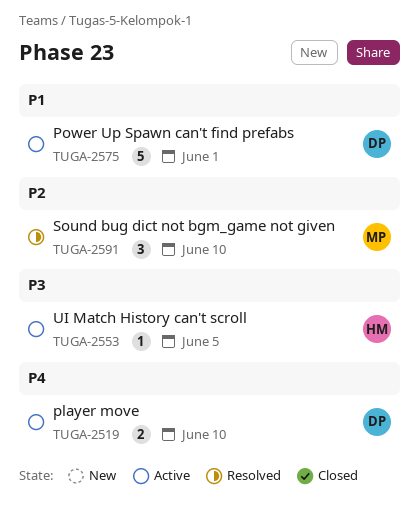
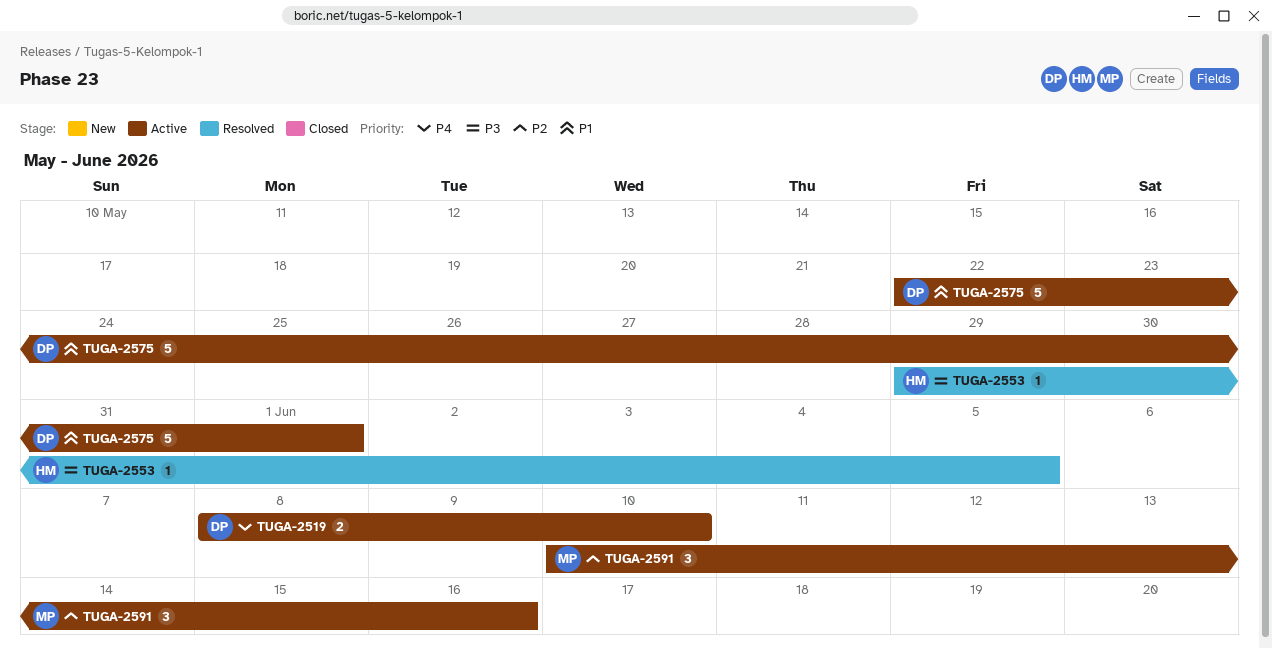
TUGA-2553, status: Active -> Resolved
TUGA-2591, status: Resolved -> Active
TUGA-2591, due: Jun 10 -> Jun 16

